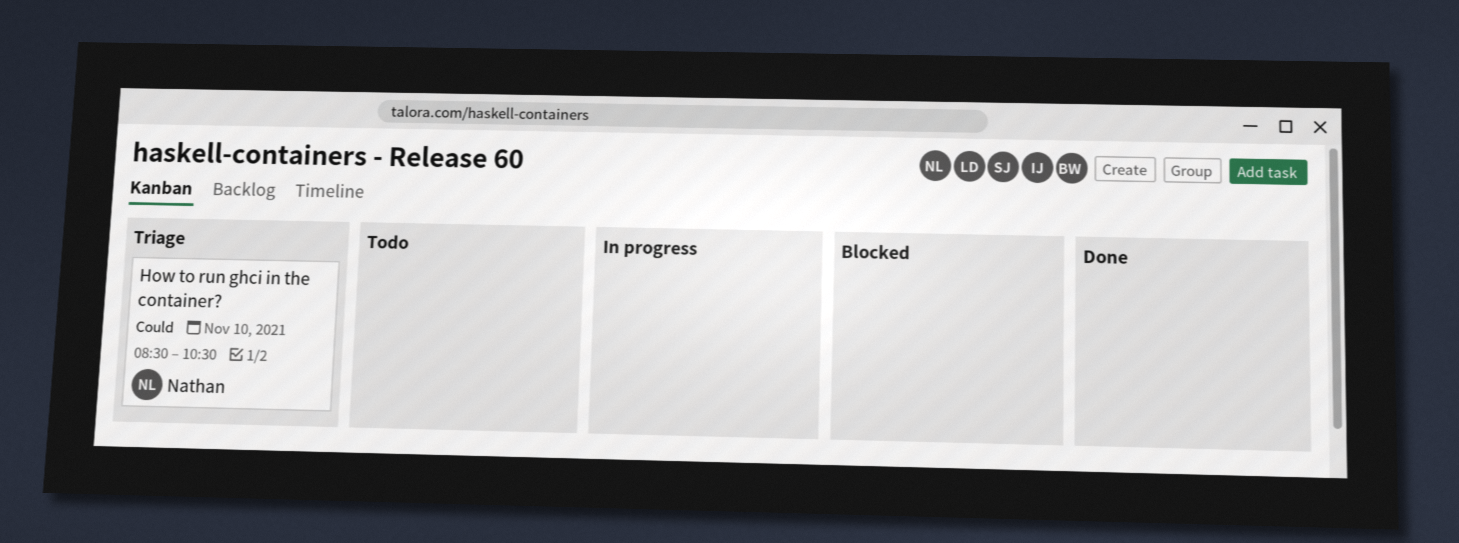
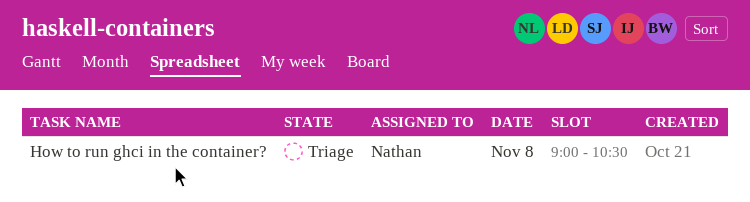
How to run ghci in the container?, day: Nov 10 -> Nov 8
How to run ghci in the container?, begins: 08:30 -> 09:00

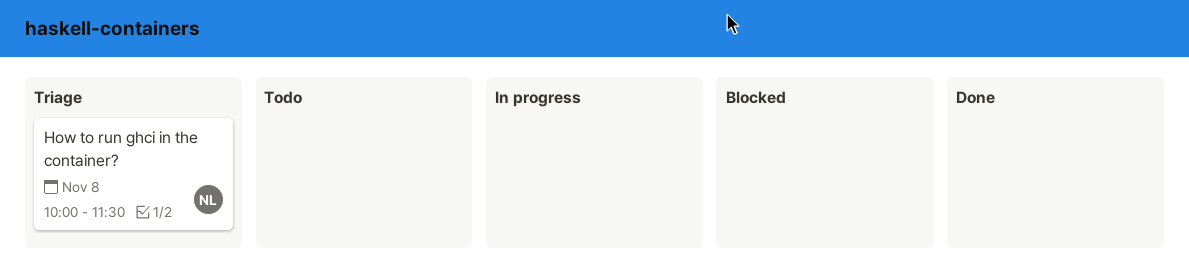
How to run ghci in the container?, begins: 09:00 -> 10:00
How to run ghci in the container?, ends: 10:30 -> 11:30

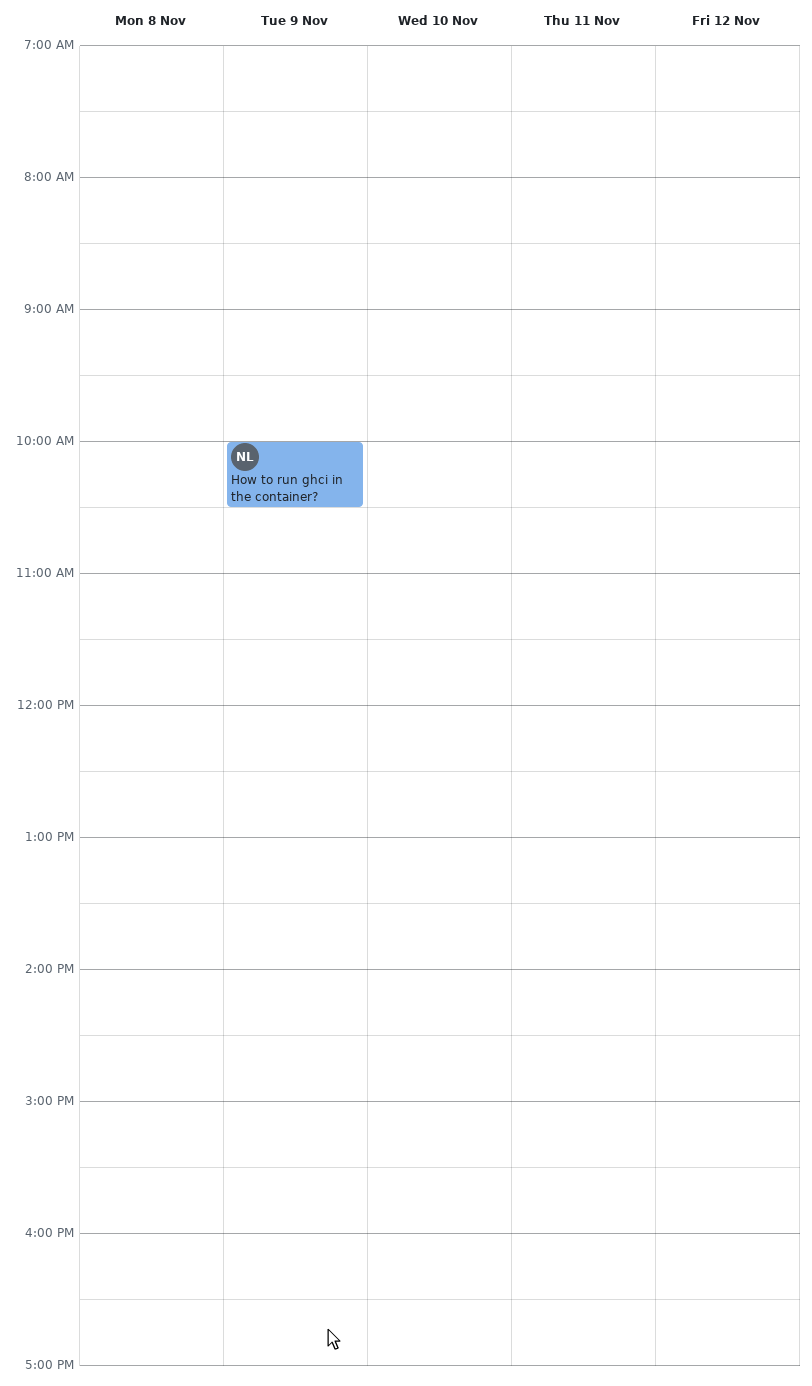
How to run ghci in the container?, day: Nov 8 -> Nov 9
How to run ghci in the container?, ends: 11:30 -> 10:30

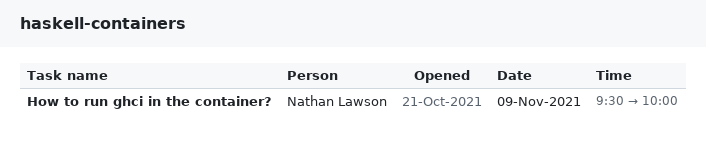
How to run ghci in the container?, begins: 10:00 -> 09:30
How to run ghci in the container?, ends: 10:30 -> 10:00

